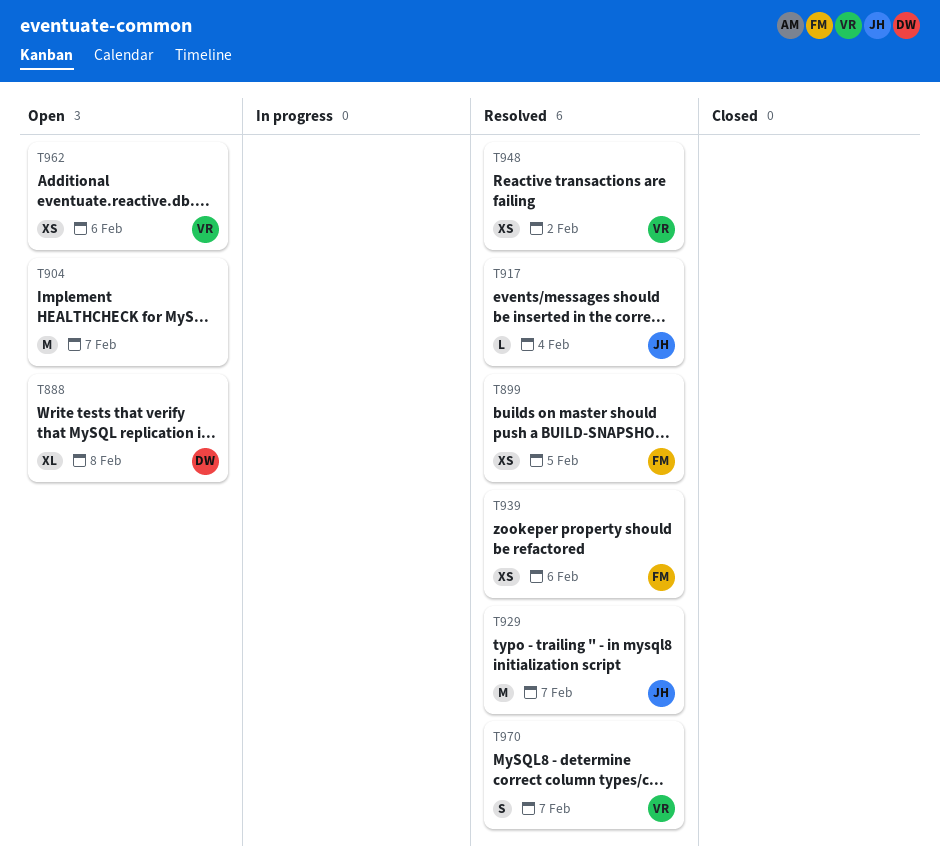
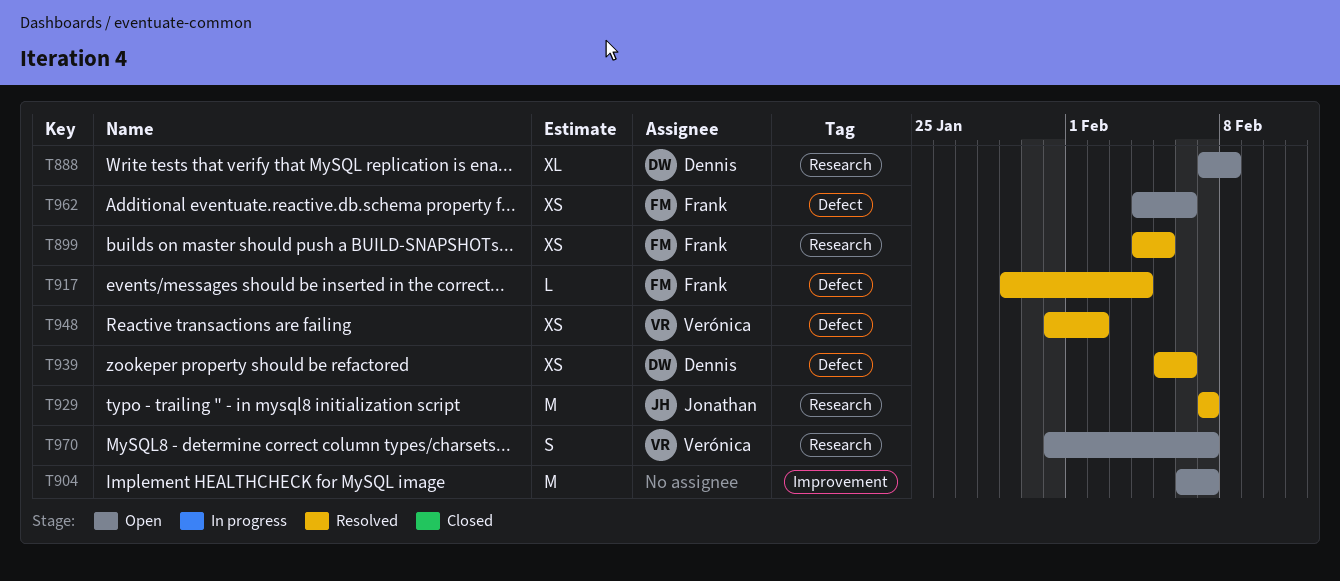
T917, owner: Jonathan -> Frank
T939, owner: Frank -> Dennis
T962, owner: Verónica -> Frank
T970, status: Resolved -> Open

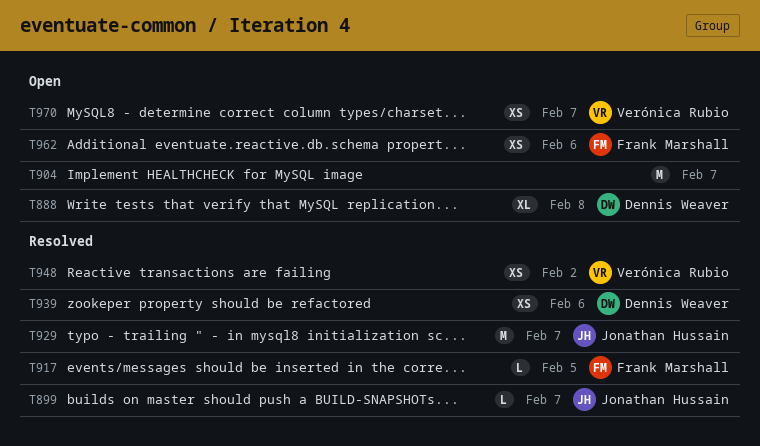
T899, owner: Frank Marshall -> Jonathan Hussain
T899, estimate: XS -> L
T899, due: Feb 5 -> Feb 7
T917, due: Feb 4 -> Feb 5
T970, estimate: S -> XS

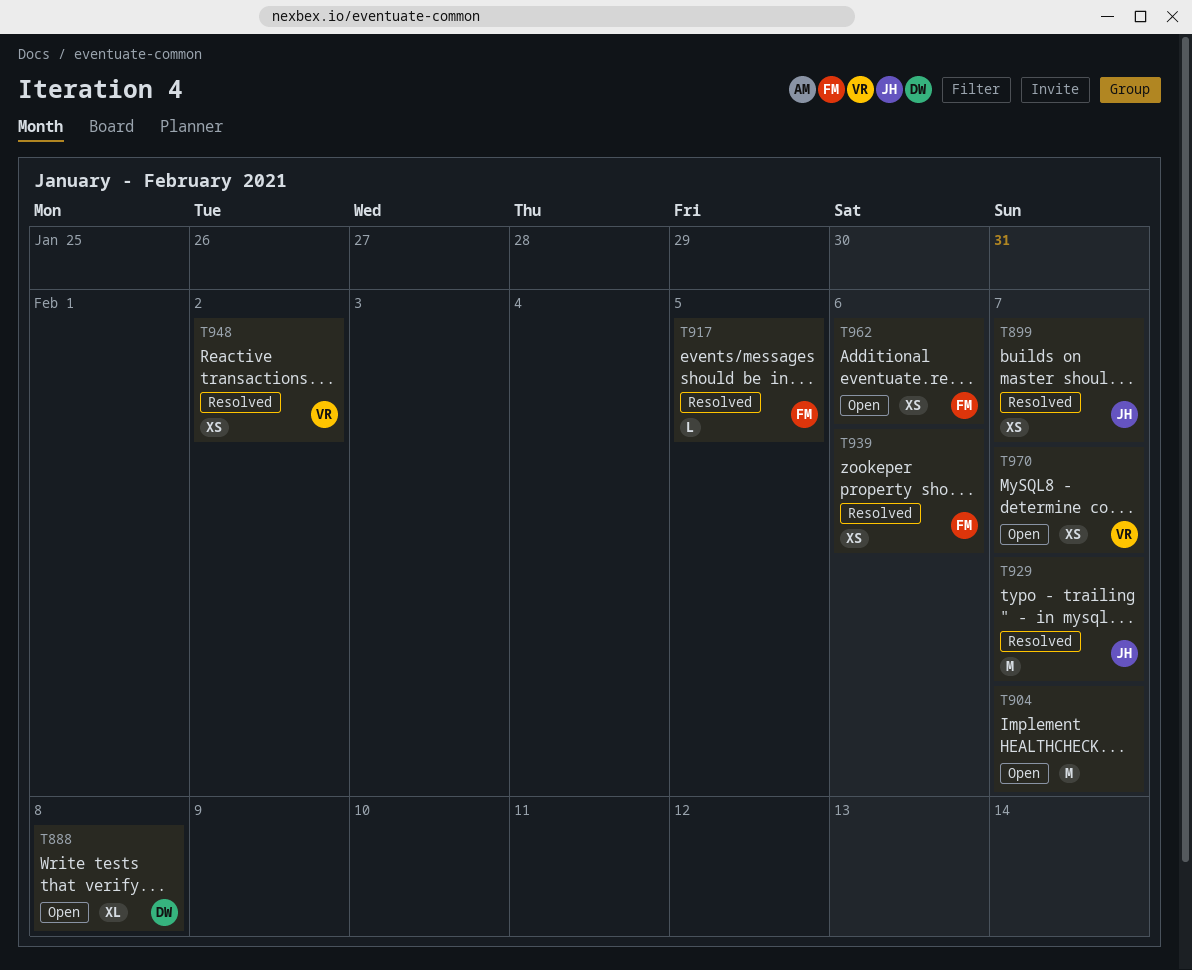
T899, estimate: L -> XS
T939, owner: Dennis Weaver -> Frank Marshall

